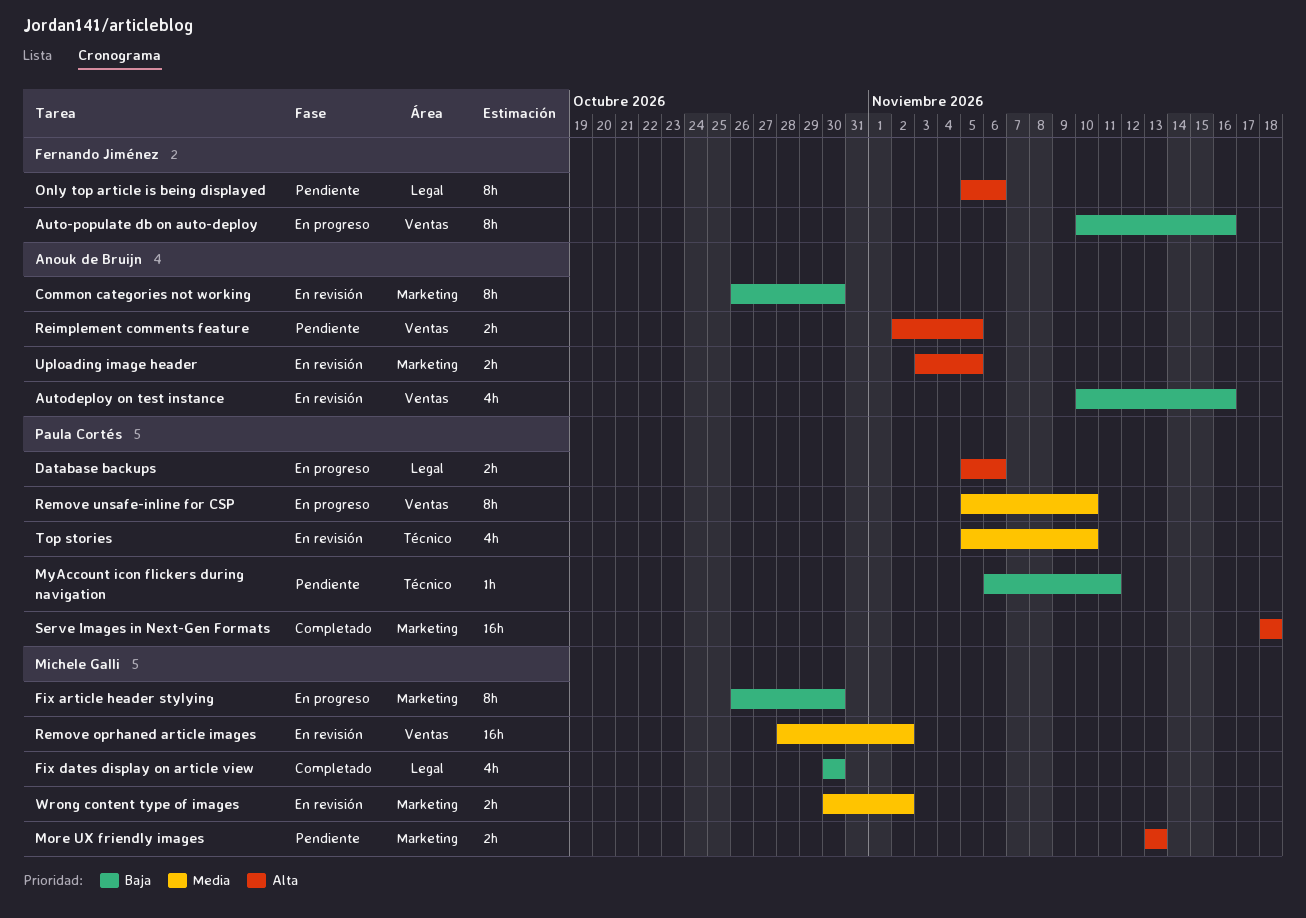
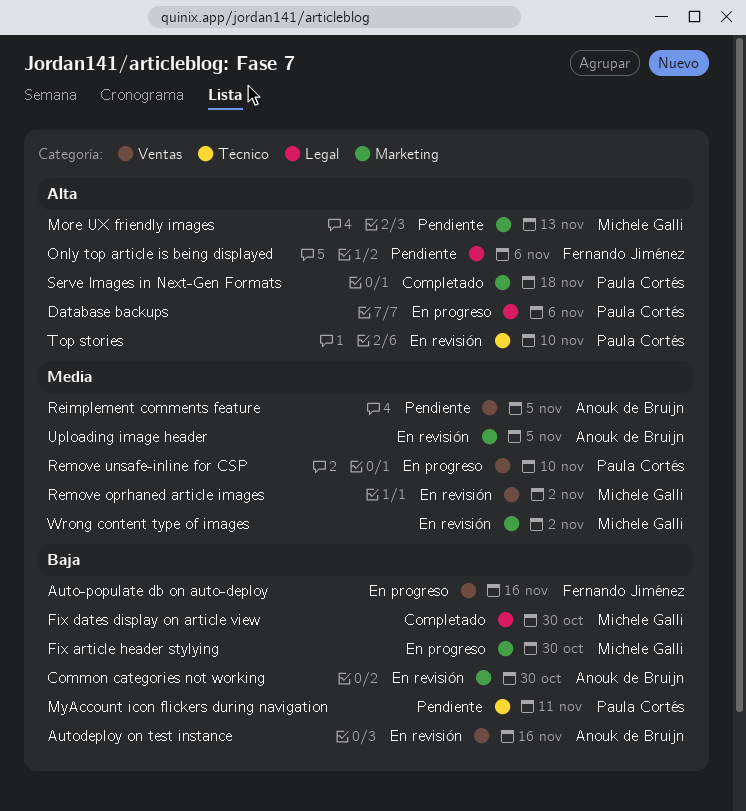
Reimplement comments feature, priority: Alta -> Media
Top stories, priority: Media -> Alta
Uploading image header, priority: Alta -> Media

